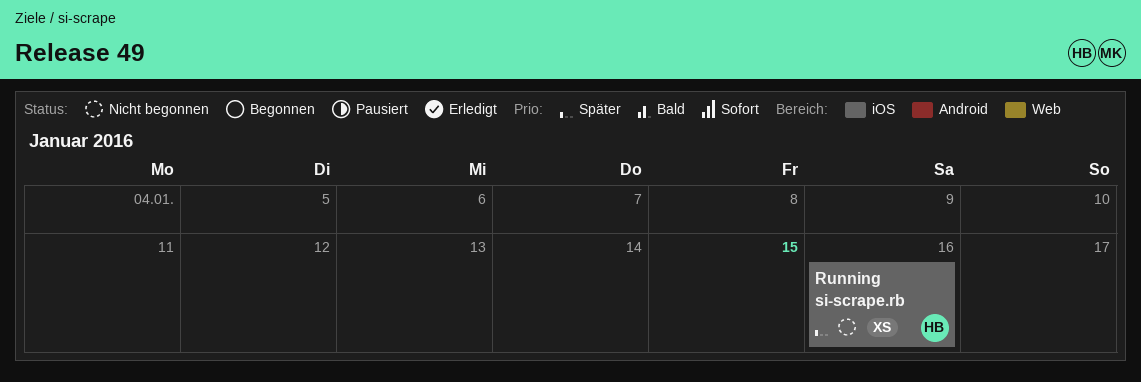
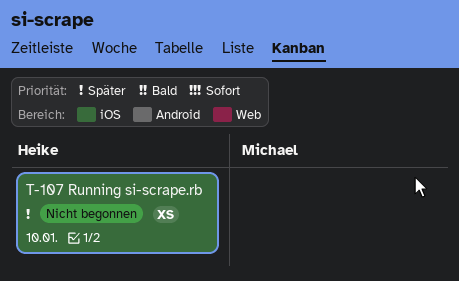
Running si-scrape.rb, due: Jan 16 -> Jan 10

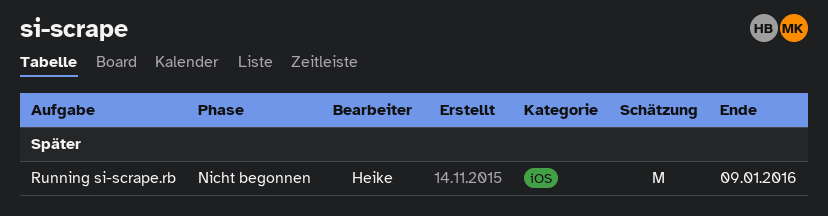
Running si-scrape.rb, estimate: XS -> M
Running si-scrape.rb, due: Jan 10 -> Jan 9

